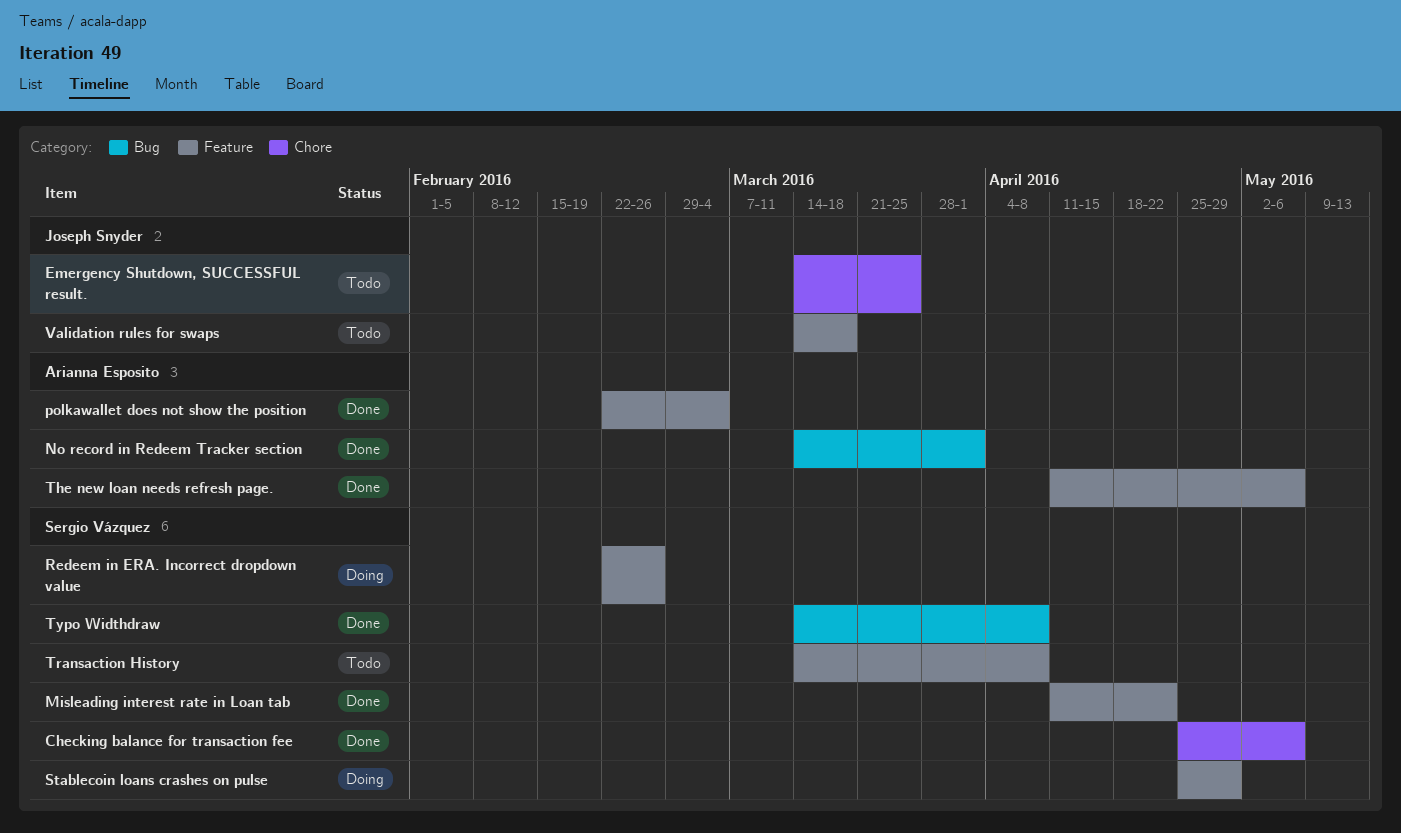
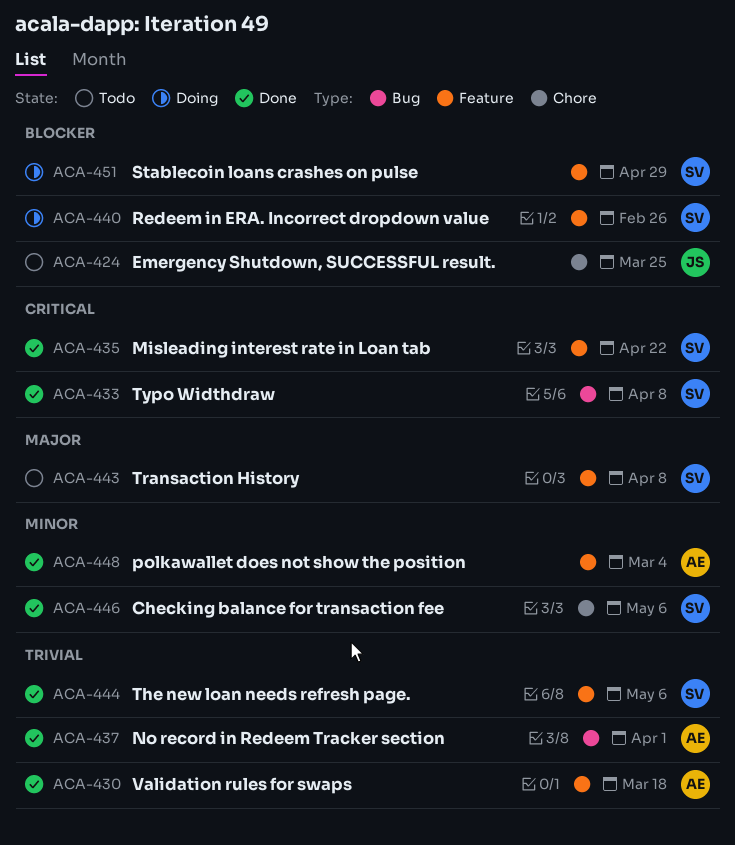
The new loan needs refresh page., owner: Arianna Esposito -> Sergio Vázquez
Validation rules for swaps, status: Todo -> Done
Validation rules for swaps, owner: Joseph Snyder -> Arianna Esposito

